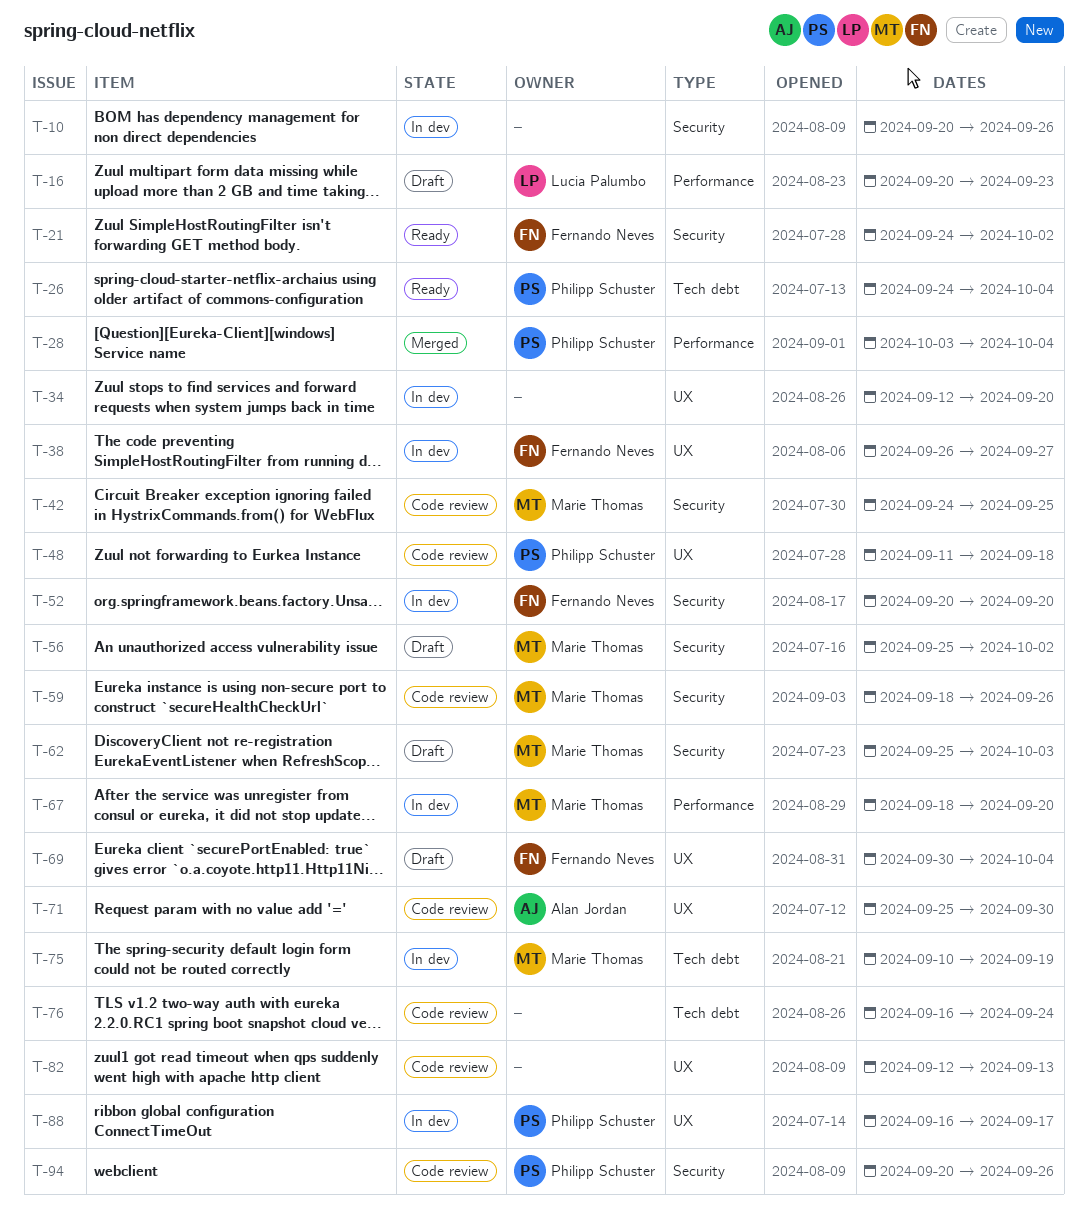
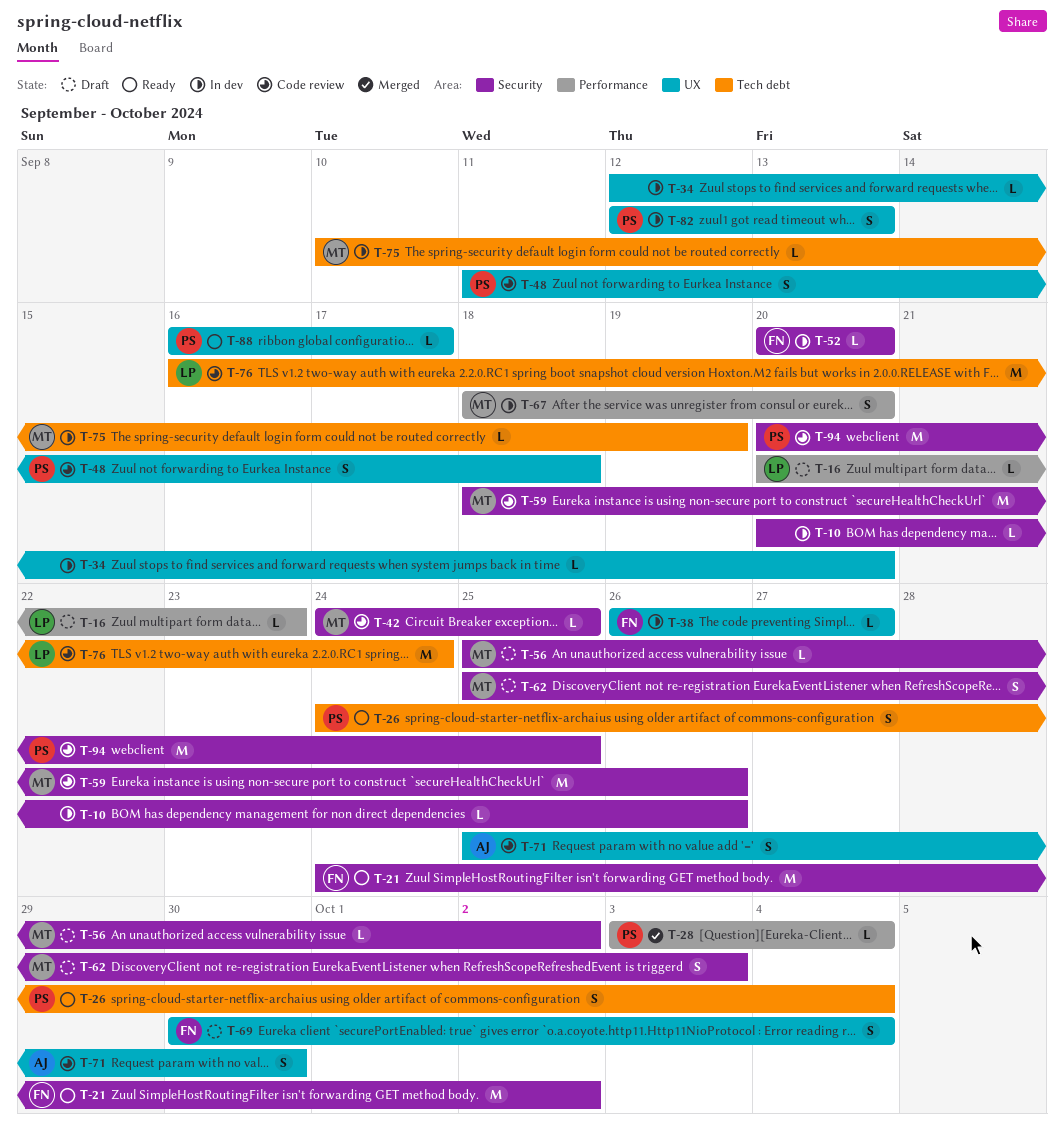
T-76, owner: none -> Lucia Palumbo
T-82, status: Code review -> In dev
T-82, owner: none -> Philipp Schuster
T-88, status: In dev -> Ready
T-94, due: Sep 26 -> Sep 25

